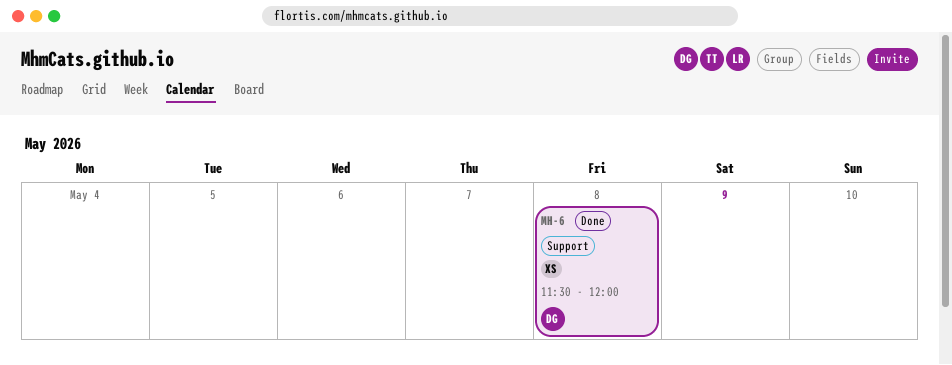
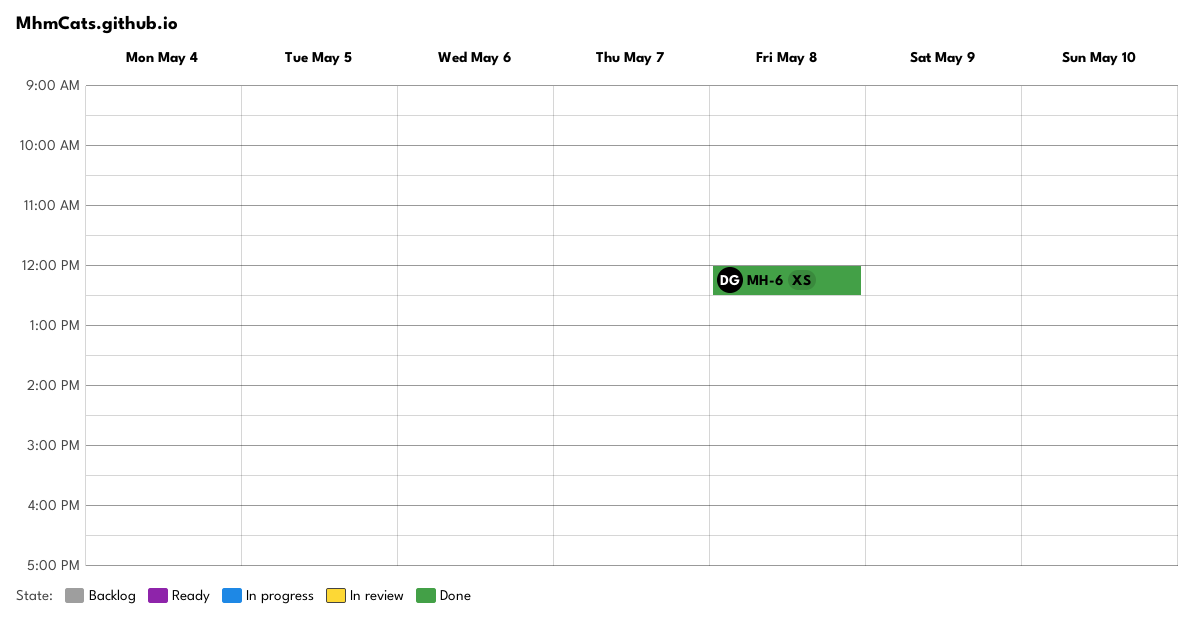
MH-6, begins: 11:30 -> 12:00
MH-6, ends: 12:00 -> 12:30

